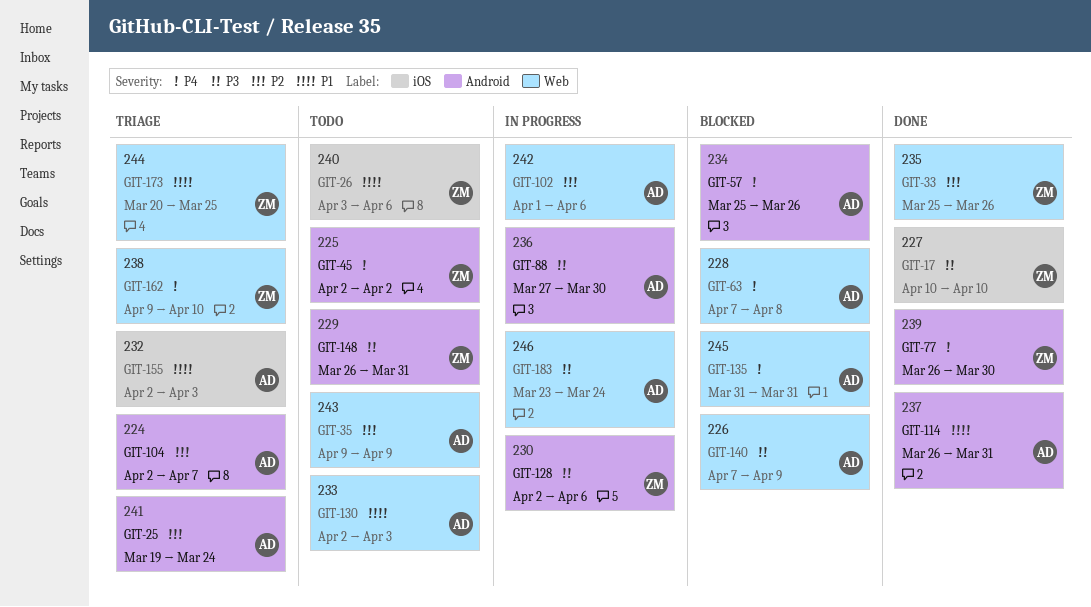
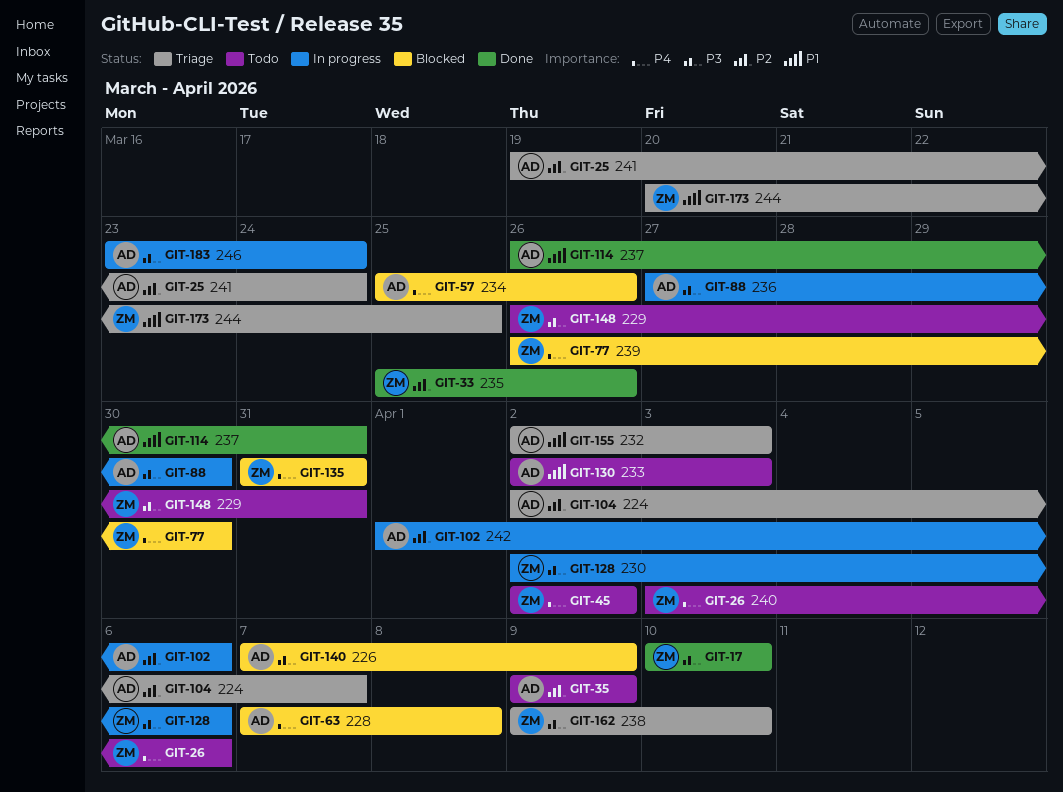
GIT-26, priority: P1 -> P4
GIT-77, status: Done -> Blocked
GIT-135, owner: AD -> ZM
GIT-162, priority: P4 -> P3

